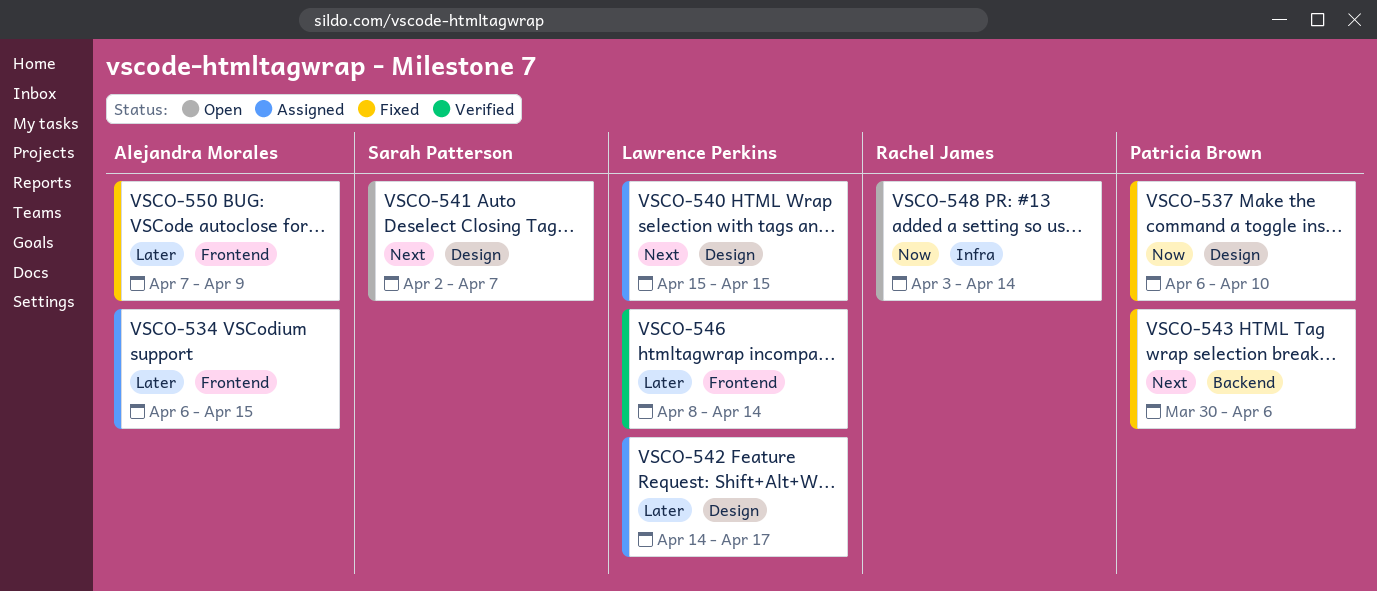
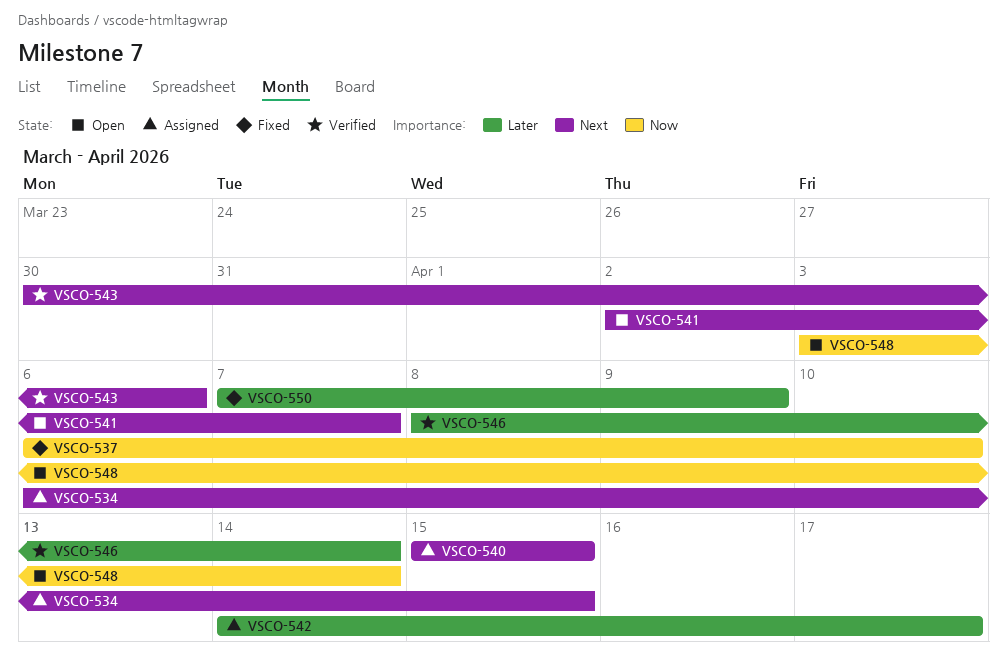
VSCO-534, priority: Later -> Next
VSCO-543, status: Fixed -> Verified

